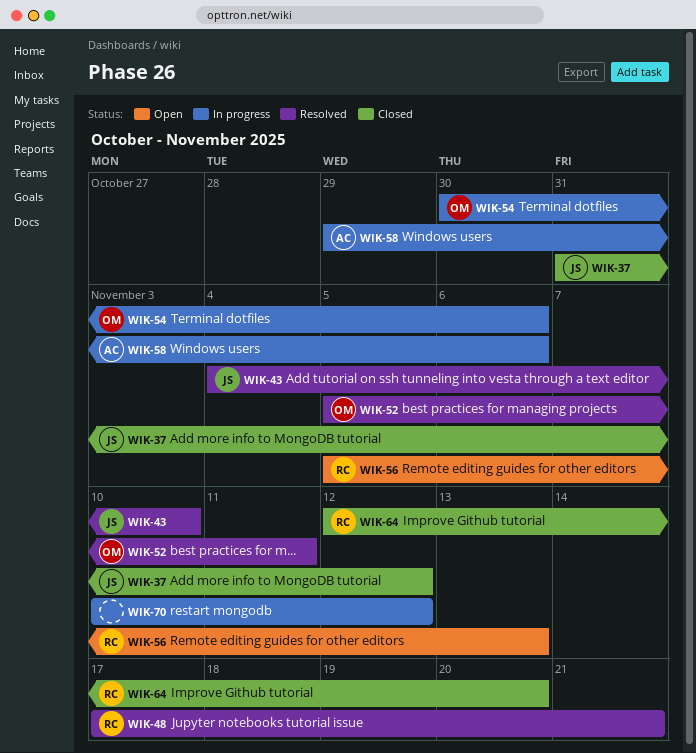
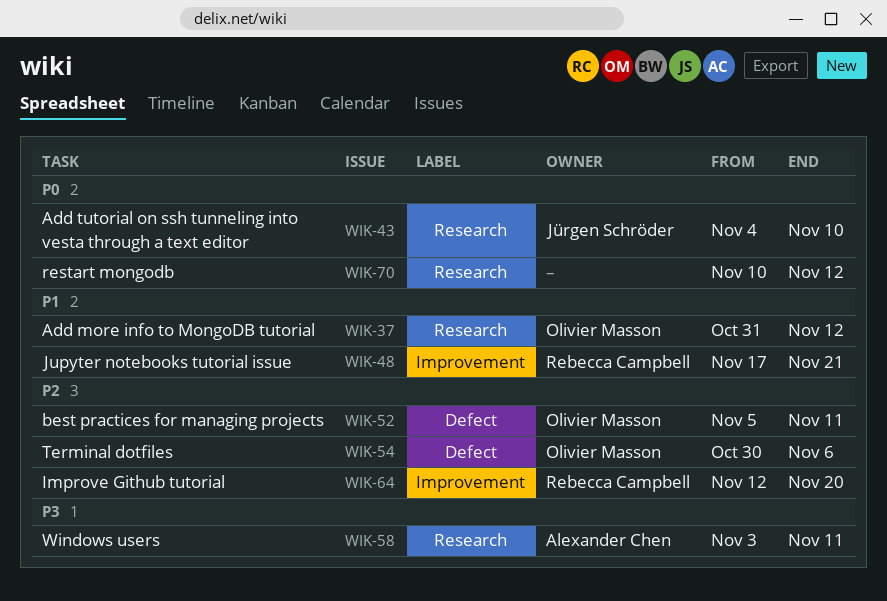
WIK-37, owner: Jürgen Schröder -> Olivier Masson
WIK-56: present -> none
WIK-58, start: Oct 29 -> Nov 3
WIK-58, due: Nov 6 -> Nov 11

